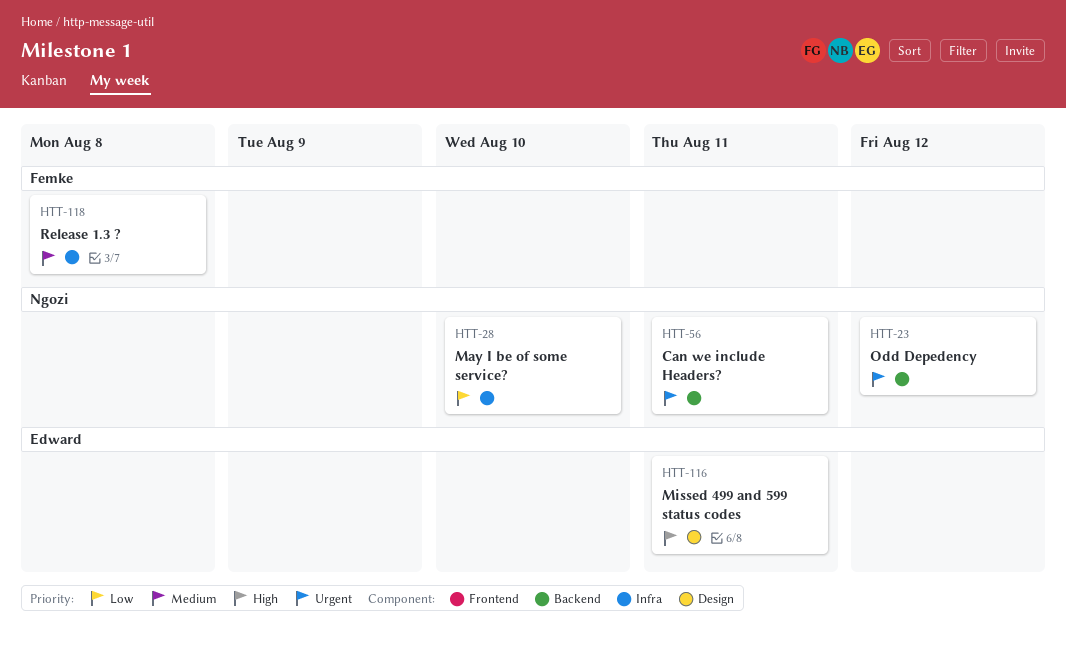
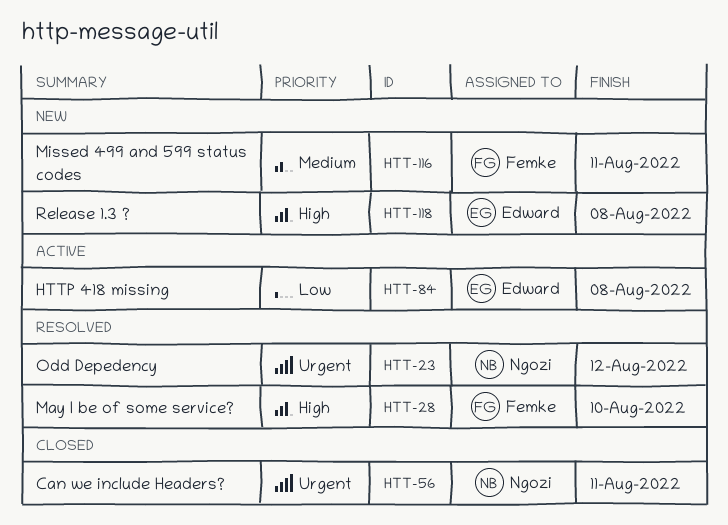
HTT-28, owner: Ngozi -> Femke
HTT-28, priority: Low -> High
HTT-84: none -> present
HTT-116, owner: Edward -> Femke
HTT-116, priority: High -> Medium
HTT-118, owner: Femke -> Edward
HTT-118, priority: Medium -> High

